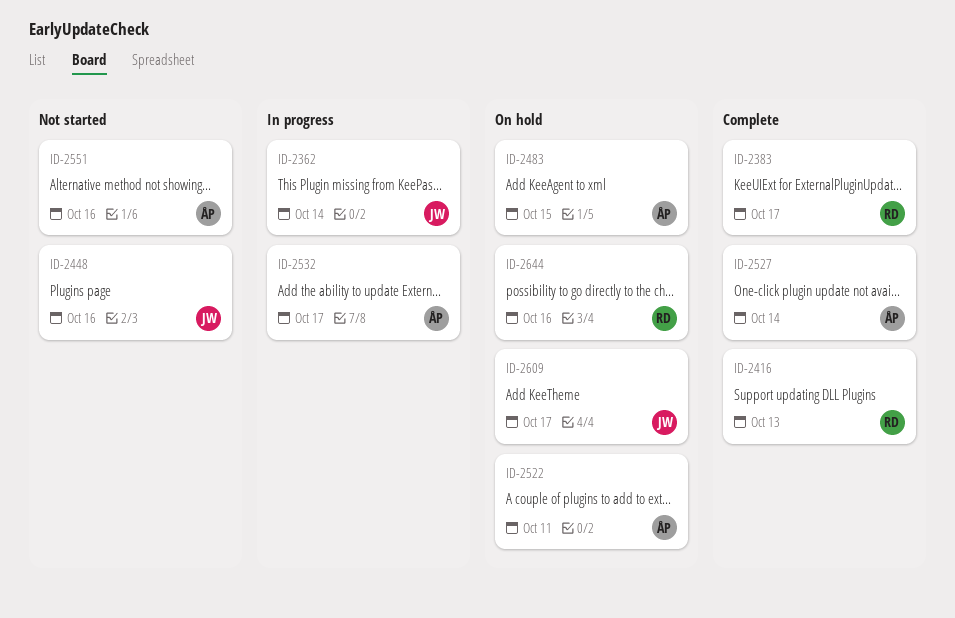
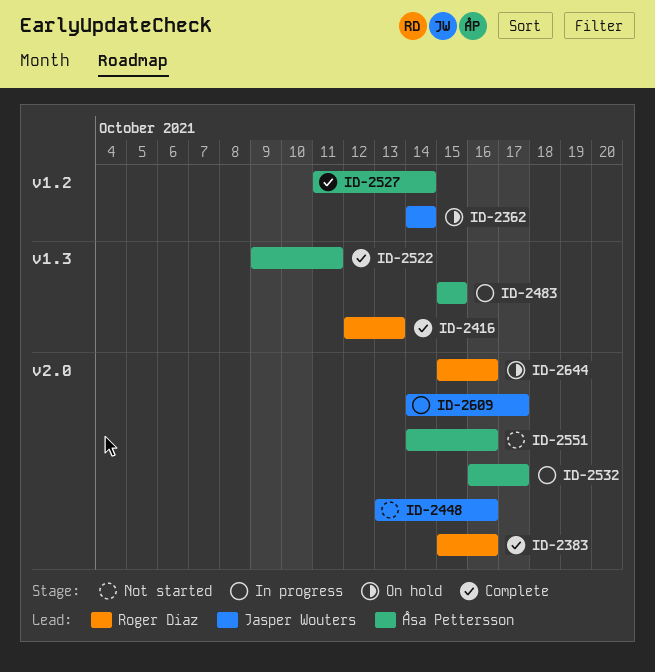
ID-2362, status: In progress -> On hold
ID-2383, due: Oct 17 -> Oct 16
ID-2483, status: On hold -> In progress
ID-2522, status: On hold -> Complete
ID-2609, status: On hold -> In progress

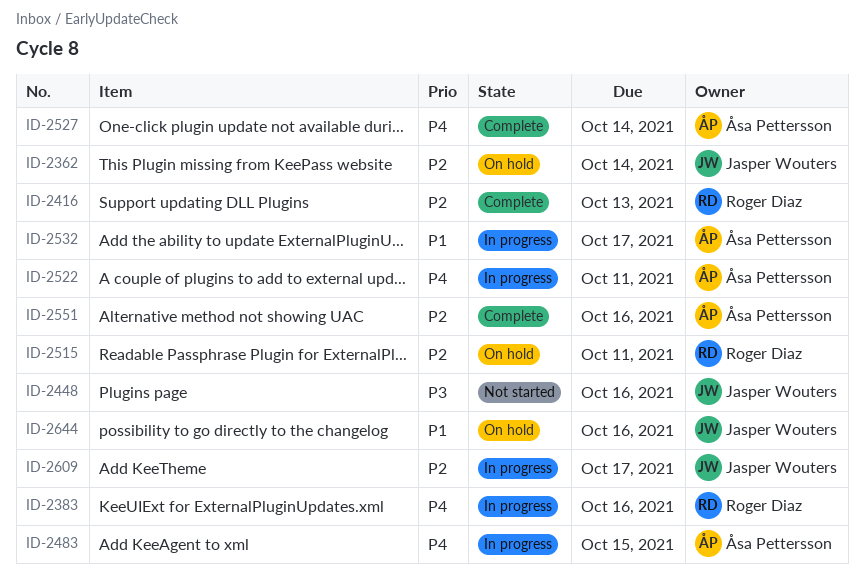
ID-2383, status: Complete -> In progress
ID-2515: none -> present
ID-2522, status: Complete -> In progress
ID-2551, status: Not started -> Complete
ID-2644, owner: Roger Diaz -> Jasper Wouters

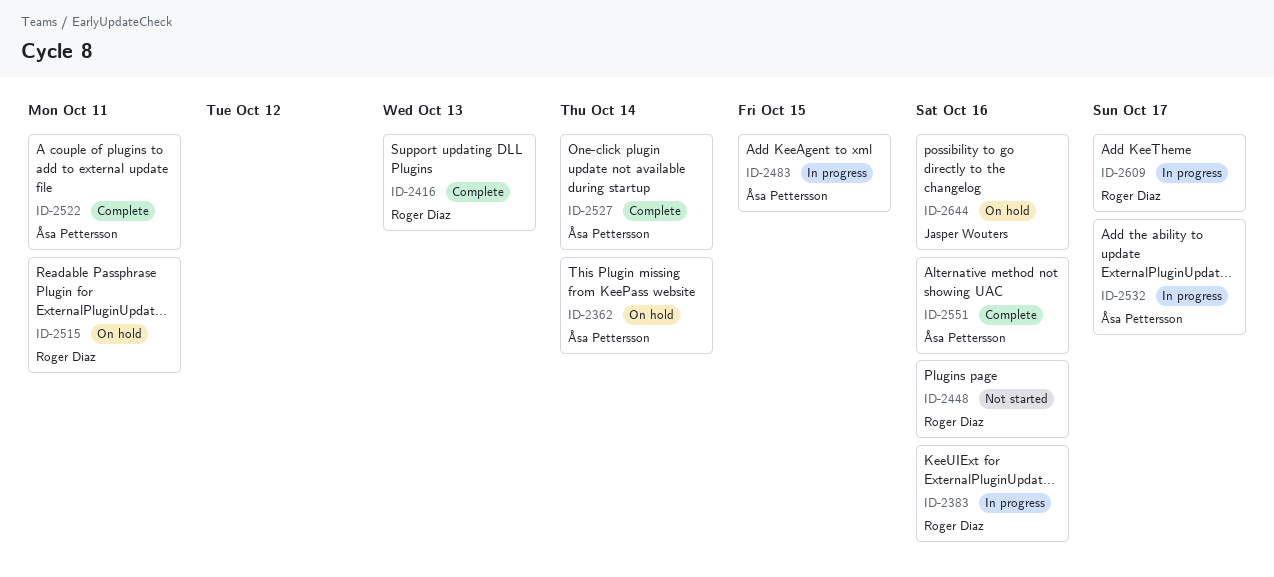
ID-2362, owner: Jasper Wouters -> Åsa Pettersson
ID-2448, owner: Jasper Wouters -> Roger Diaz
ID-2522, status: In progress -> Complete
ID-2609, owner: Jasper Wouters -> Roger Diaz

